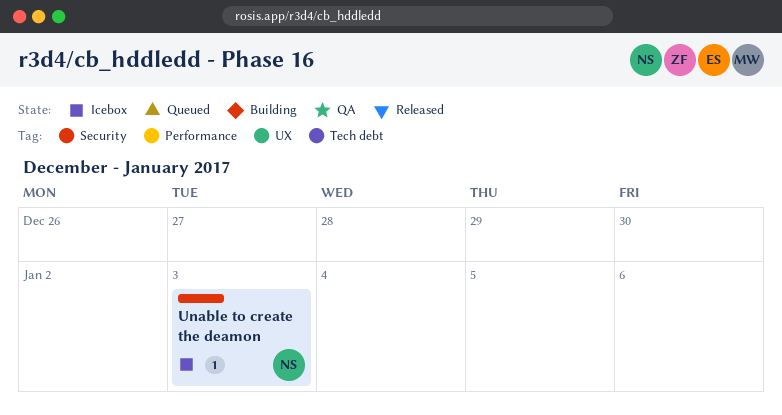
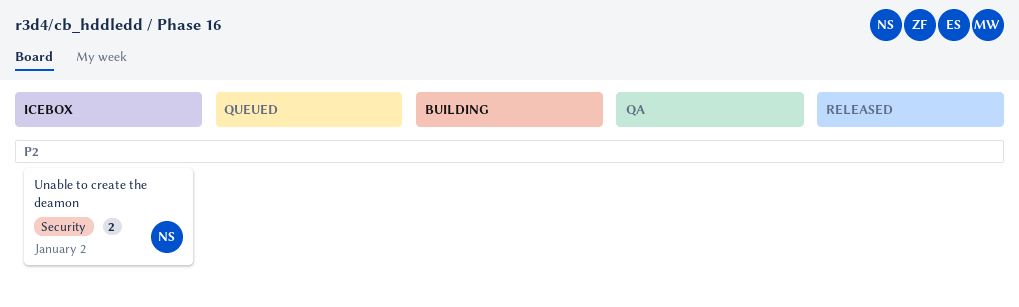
Unable to create the deamon, estimate: 1 -> 2
Unable to create the deamon, due: Jan 3 -> Jan 2

